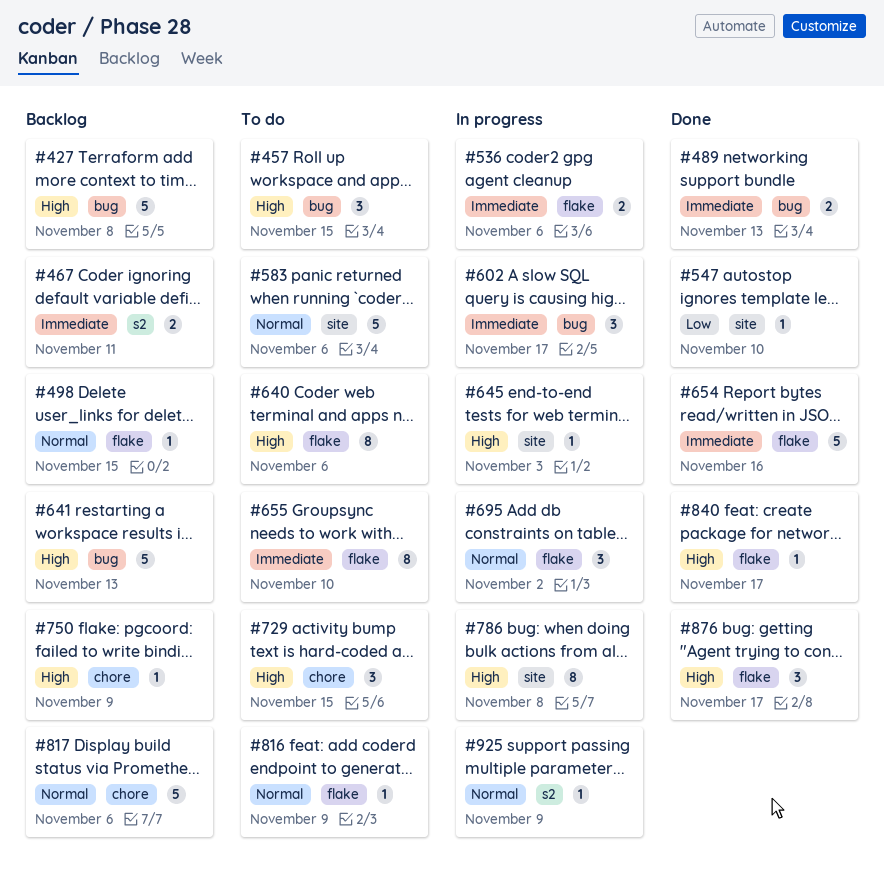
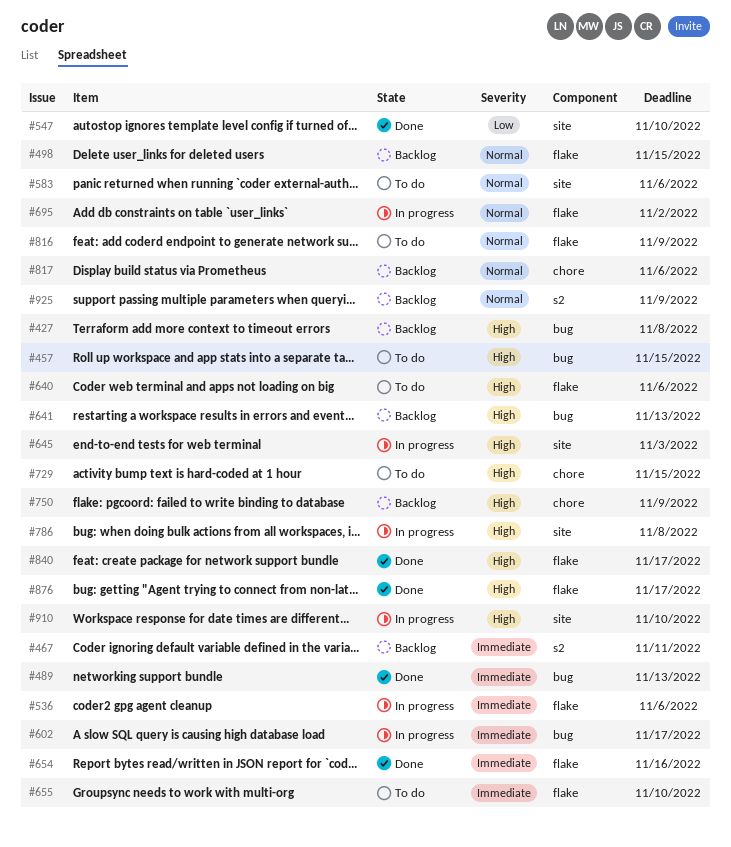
#910: none -> present
#925, status: In progress -> Backlog

